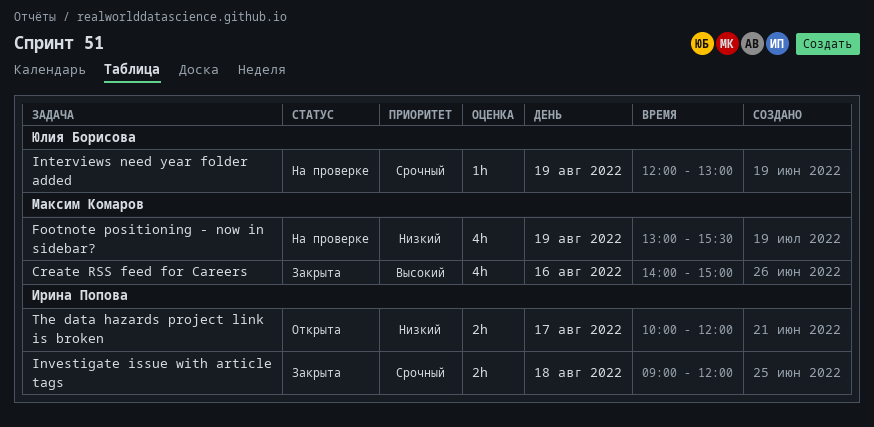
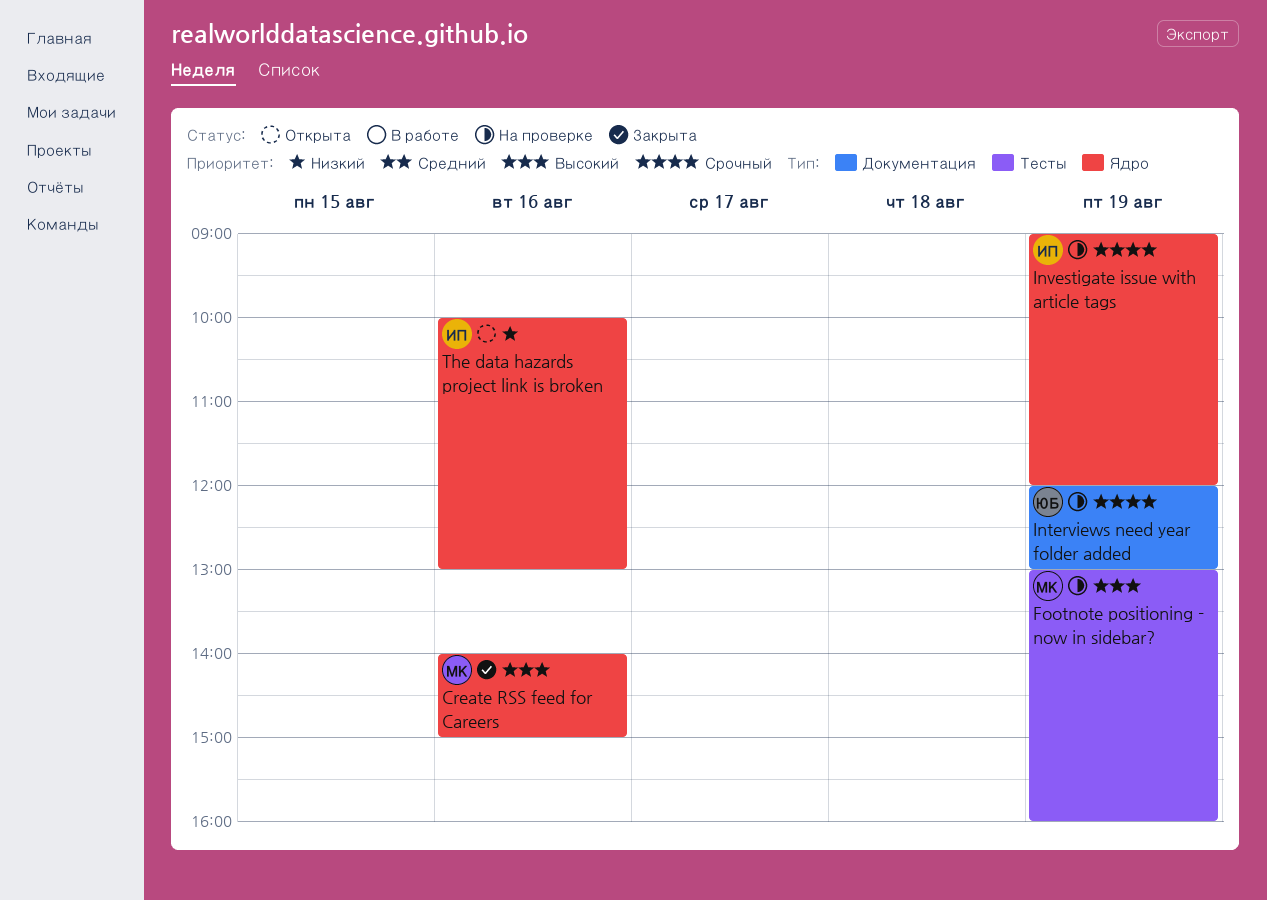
Footnote positioning - now in sidebar?, priority: Низкий -> Высокий
Footnote positioning - now in sidebar?, ends: 15:30 -> 16:00
Investigate issue with article tags, status: Закрыта -> На проверке
Investigate issue with article tags, day: Aug 18 -> Aug 19
The data hazards project link is broken, day: Aug 17 -> Aug 16
The data hazards project link is broken, ends: 12:00 -> 13:00

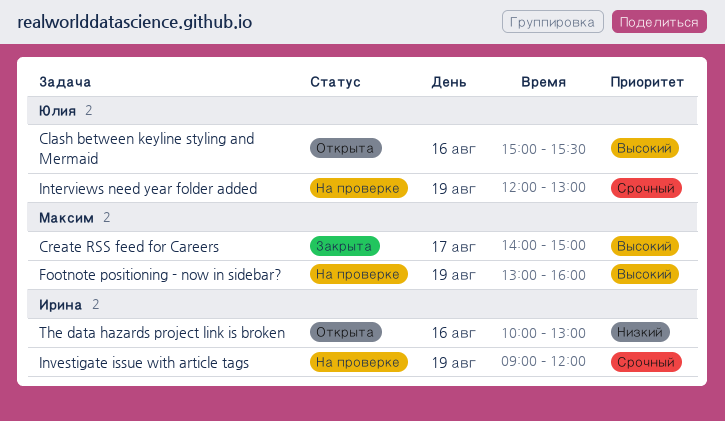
Clash between keyline styling and Mermaid: none -> present
Create RSS feed for Careers, day: Aug 16 -> Aug 17

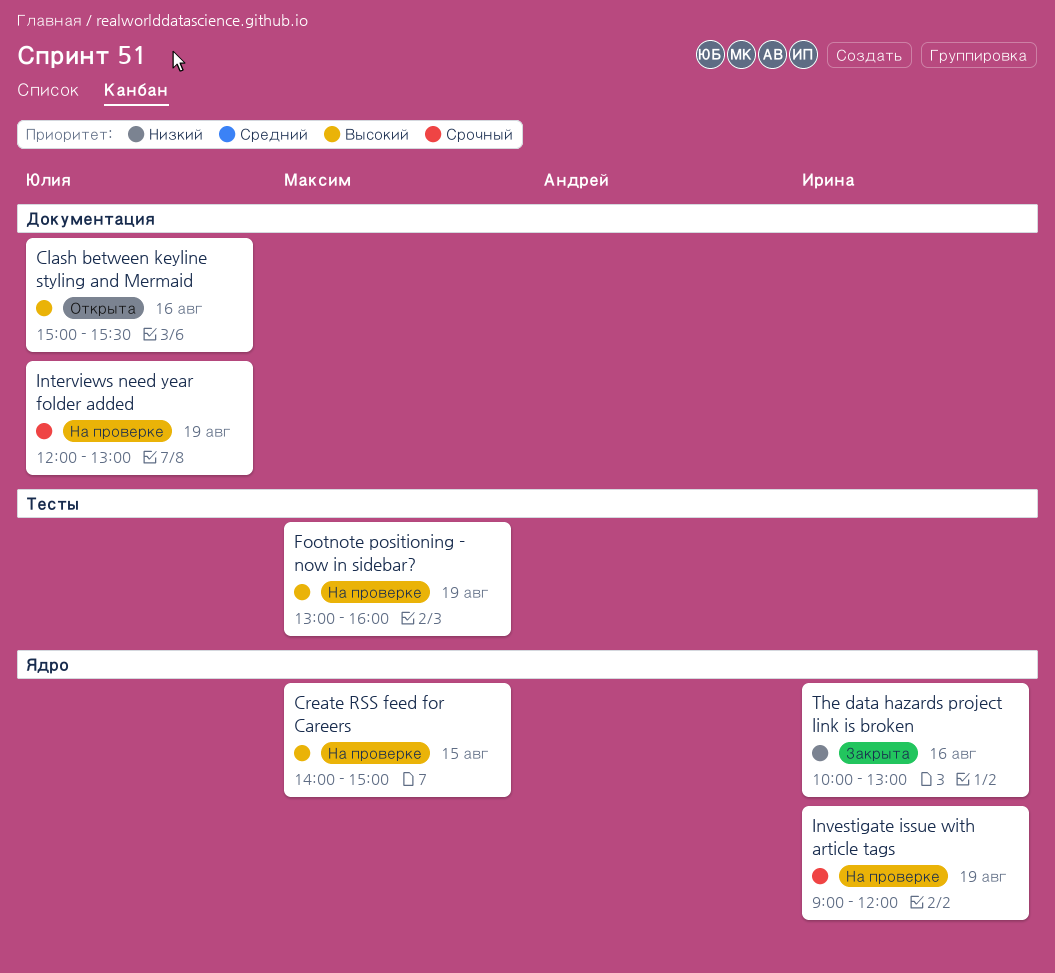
Create RSS feed for Careers, status: Закрыта -> На проверке
Create RSS feed for Careers, day: Aug 17 -> Aug 15
The data hazards project link is broken, status: Открыта -> Закрыта

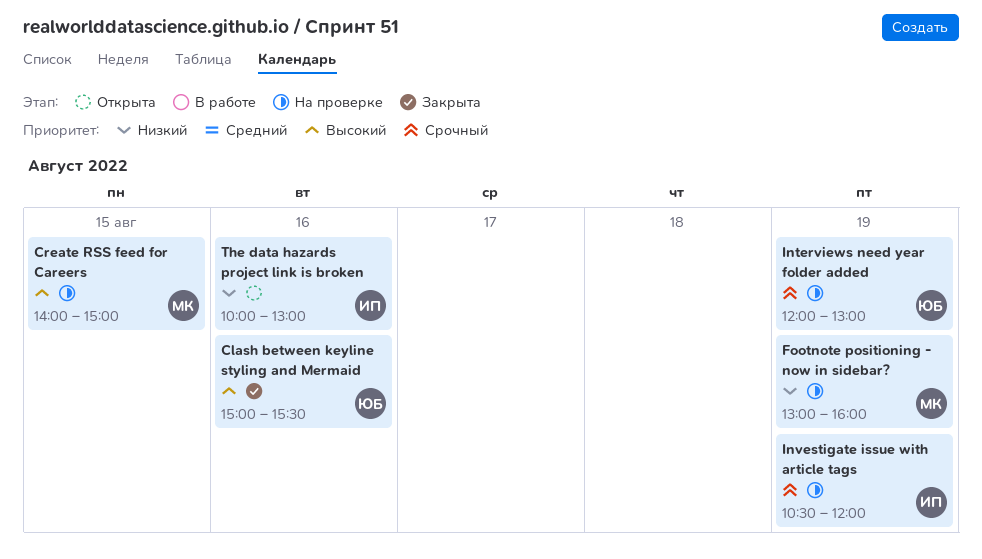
Clash between keyline styling and Mermaid, status: Открыта -> Закрыта
Footnote positioning - now in sidebar?, priority: Высокий -> Низкий
Investigate issue with article tags, begins: 09:00 -> 10:30
The data hazards project link is broken, status: Закрыта -> Открыта

